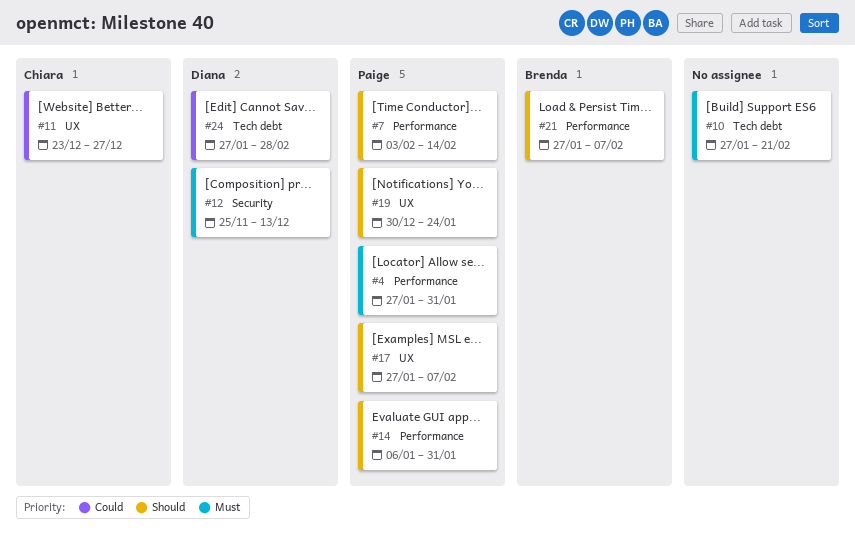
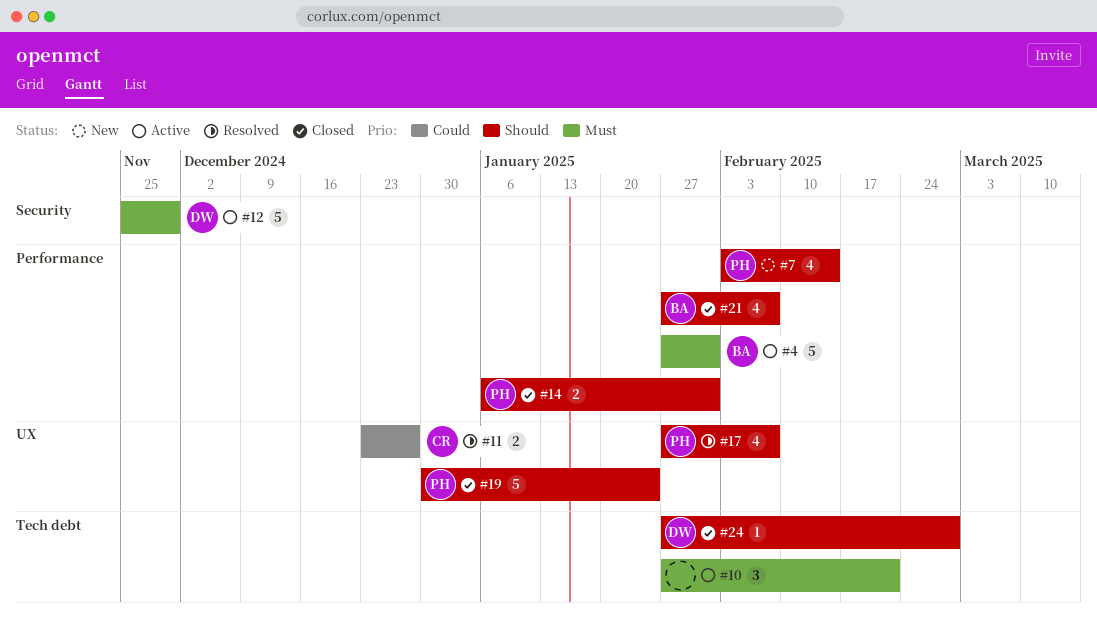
#4, owner: Paige -> Brenda
#12, due: Dec 13 -> Nov 29
#24, priority: Could -> Should

